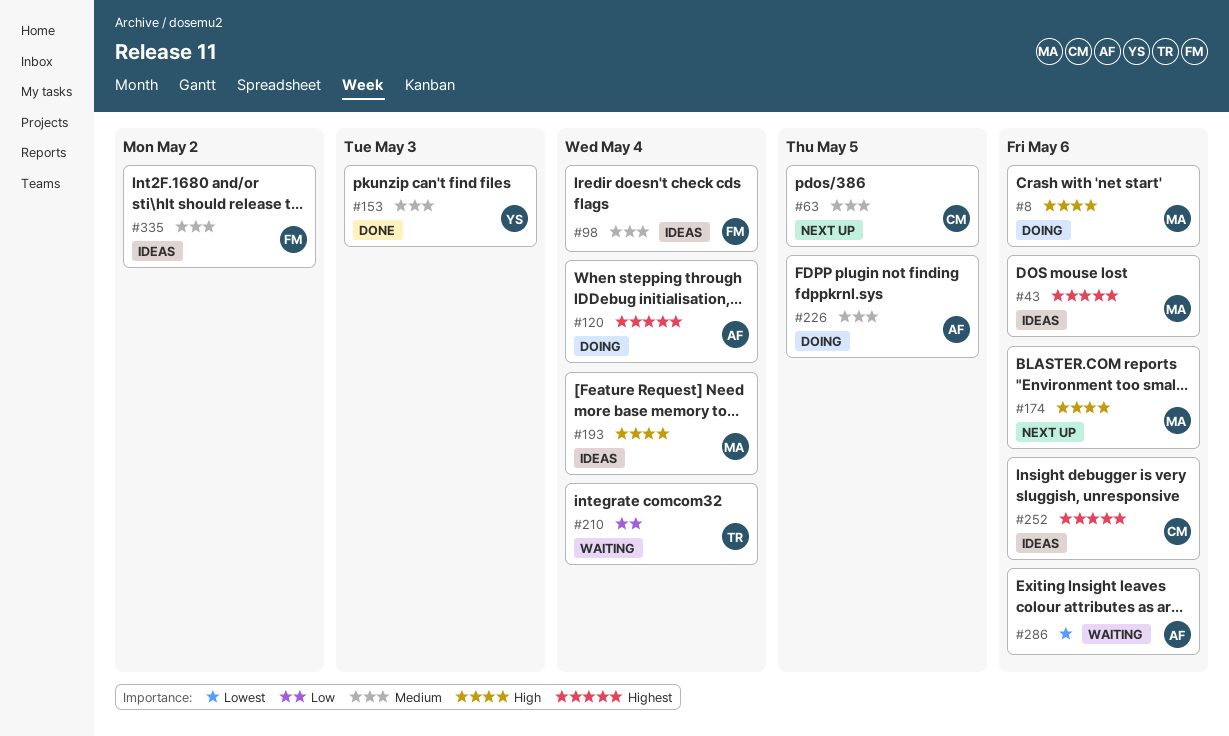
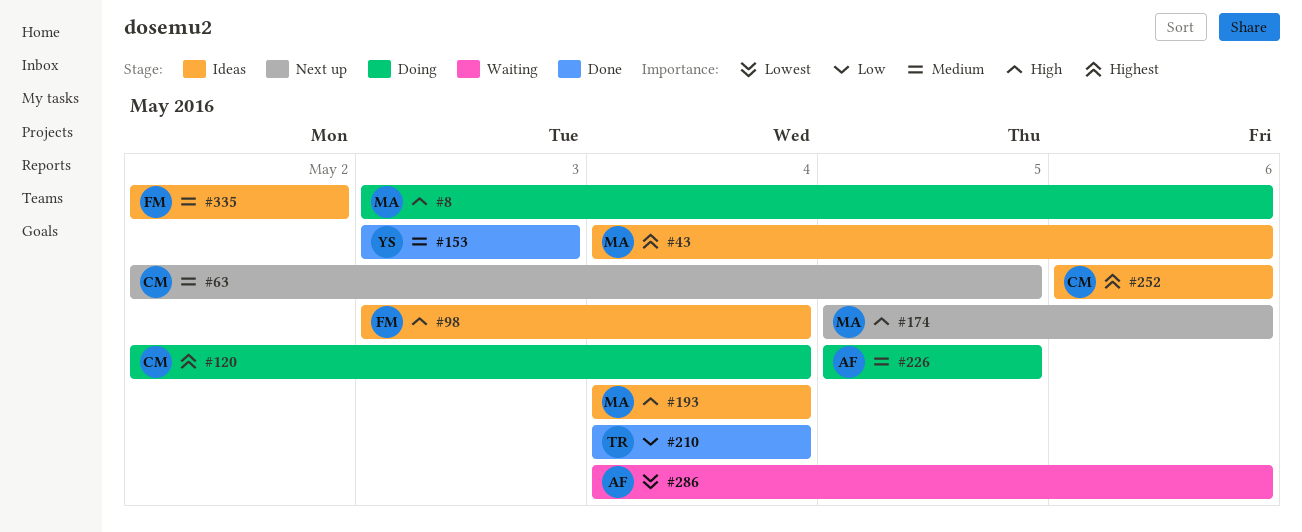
#98, priority: Medium -> High
#120, owner: AF -> CM
#210, status: Waiting -> Done

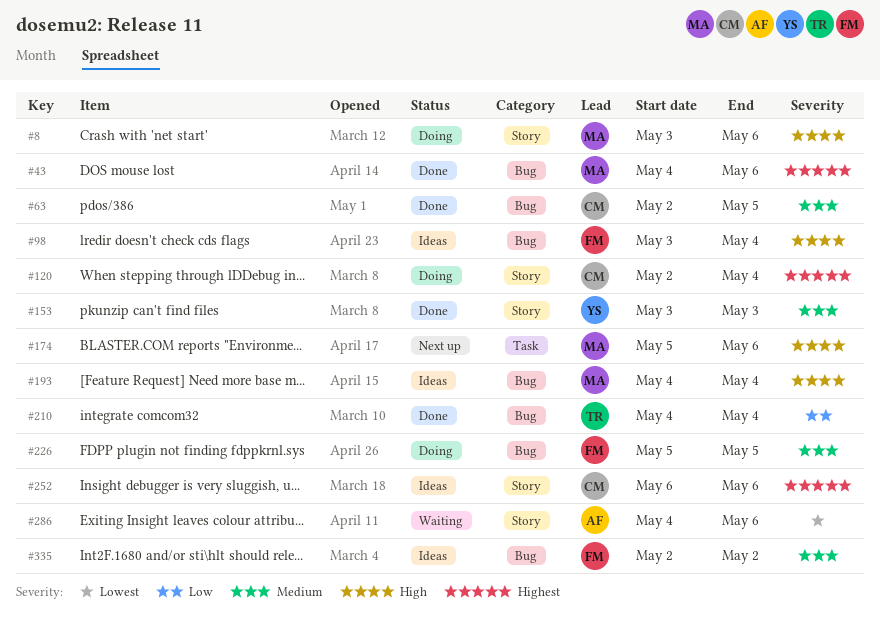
#43, status: Ideas -> Done
#63, status: Next up -> Done
#226, owner: AF -> FM

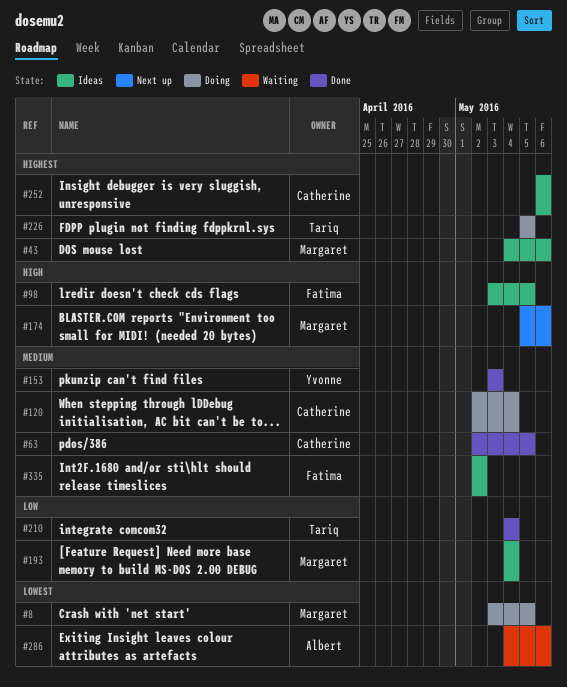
#8, priority: High -> Lowest
#8, due: May 6 -> May 5
#43, status: Done -> Ideas
#98, due: May 4 -> May 5
#120, priority: Highest -> Medium
#193, priority: High -> Low
#226, owner: Fatima -> Tariq
#226, priority: Medium -> Highest

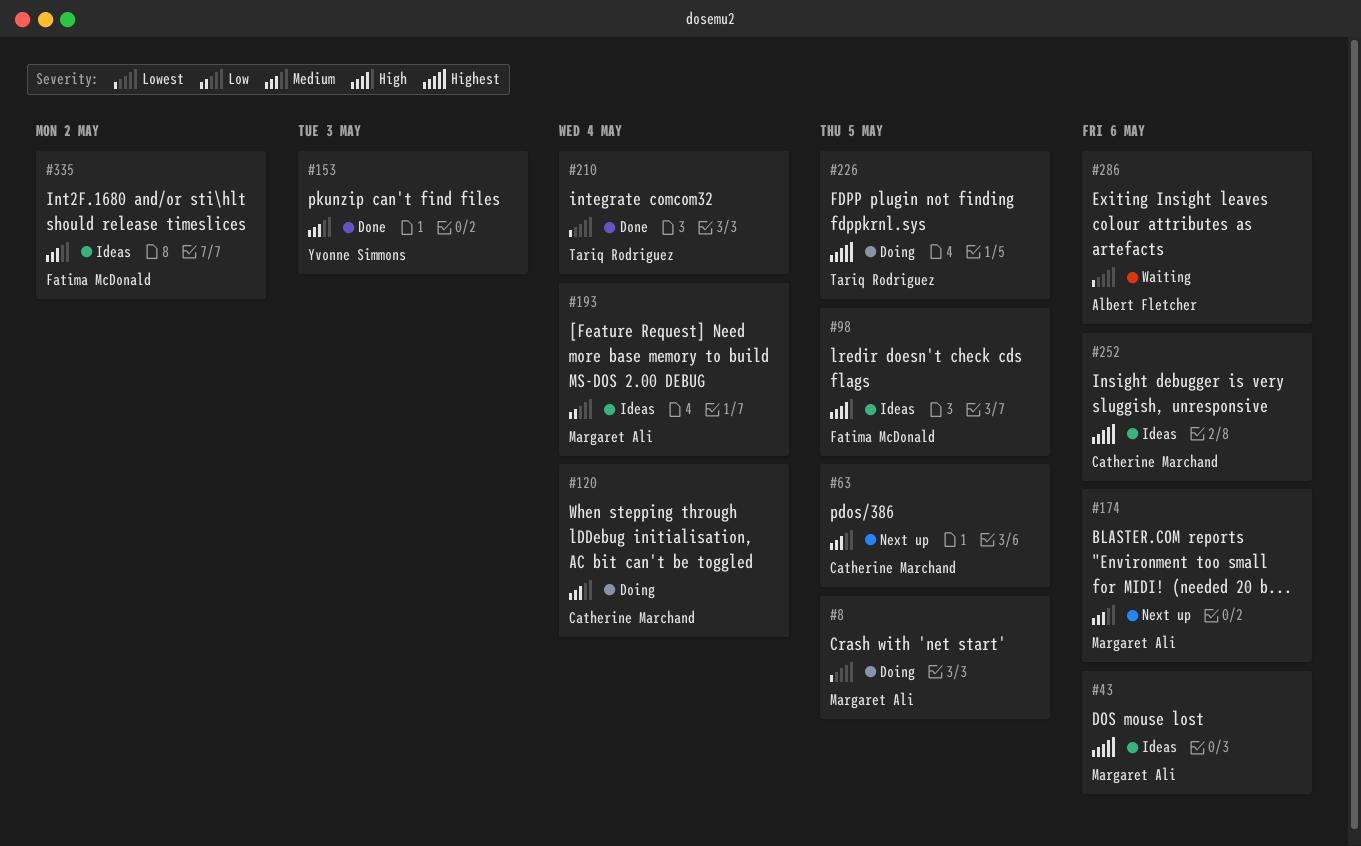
#63, status: Done -> Next up
#174, priority: High -> Medium
#210, priority: Low -> Lowest

